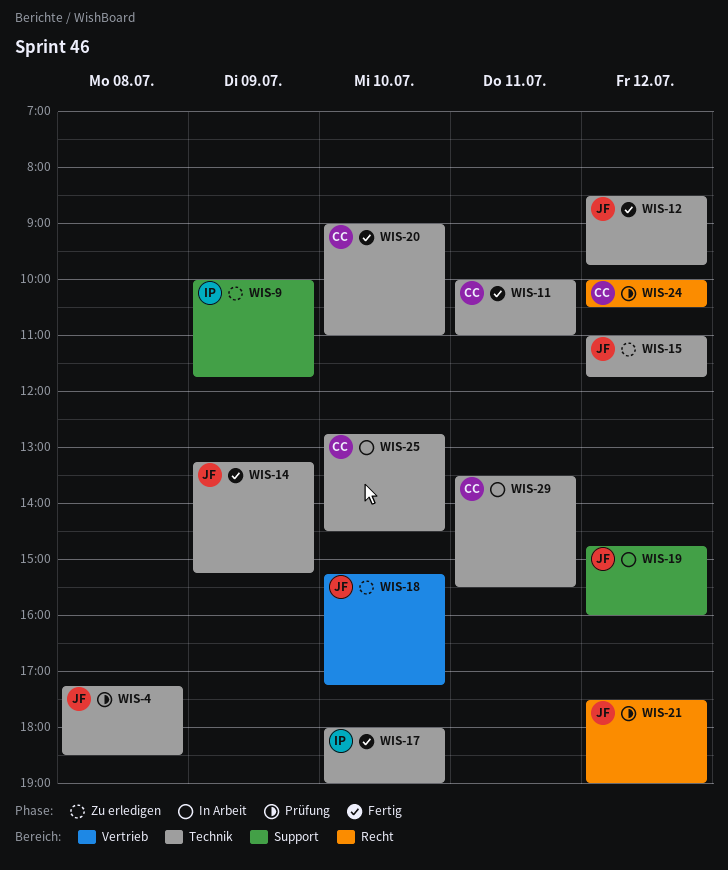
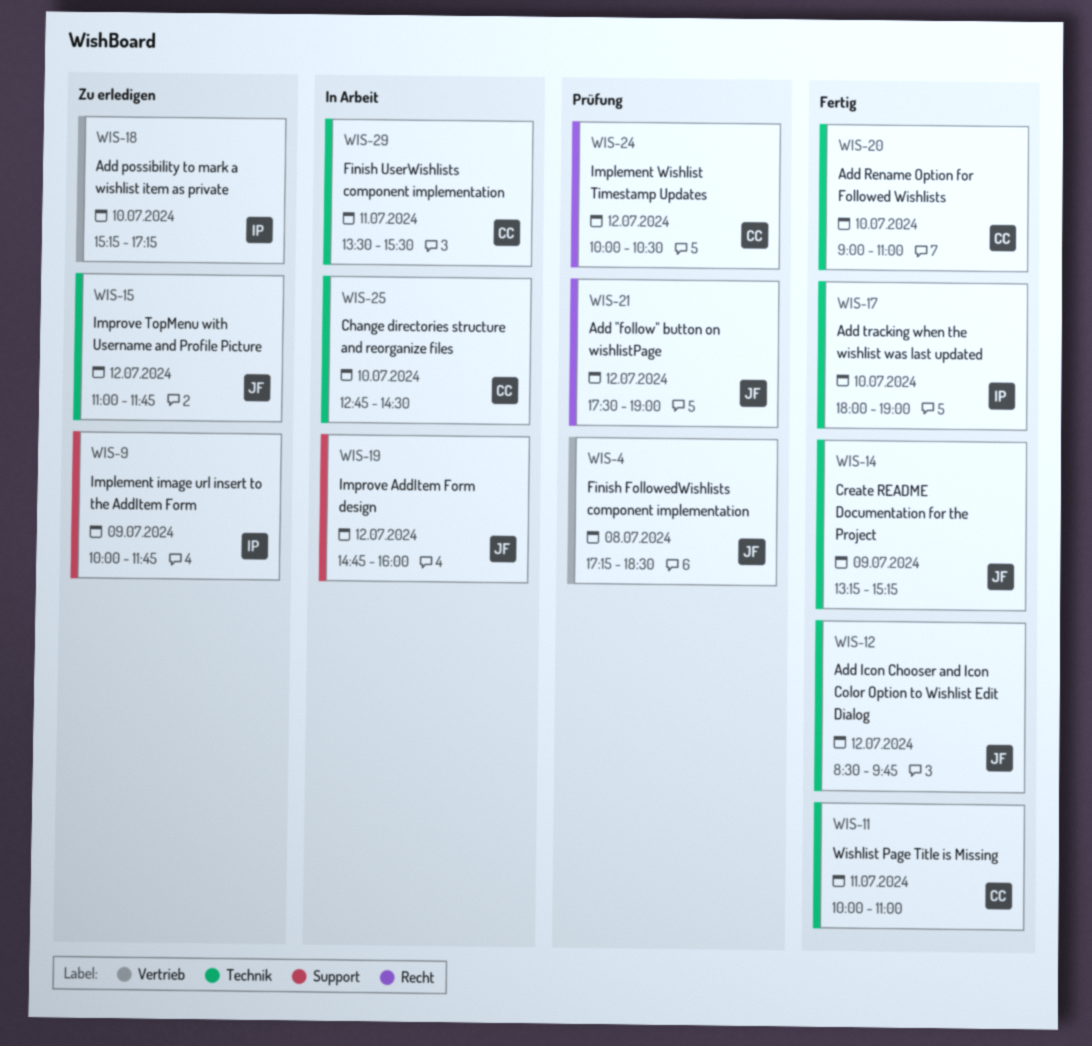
WIS-4, label: Technik -> Vertrieb
WIS-18, owner: JF -> IP

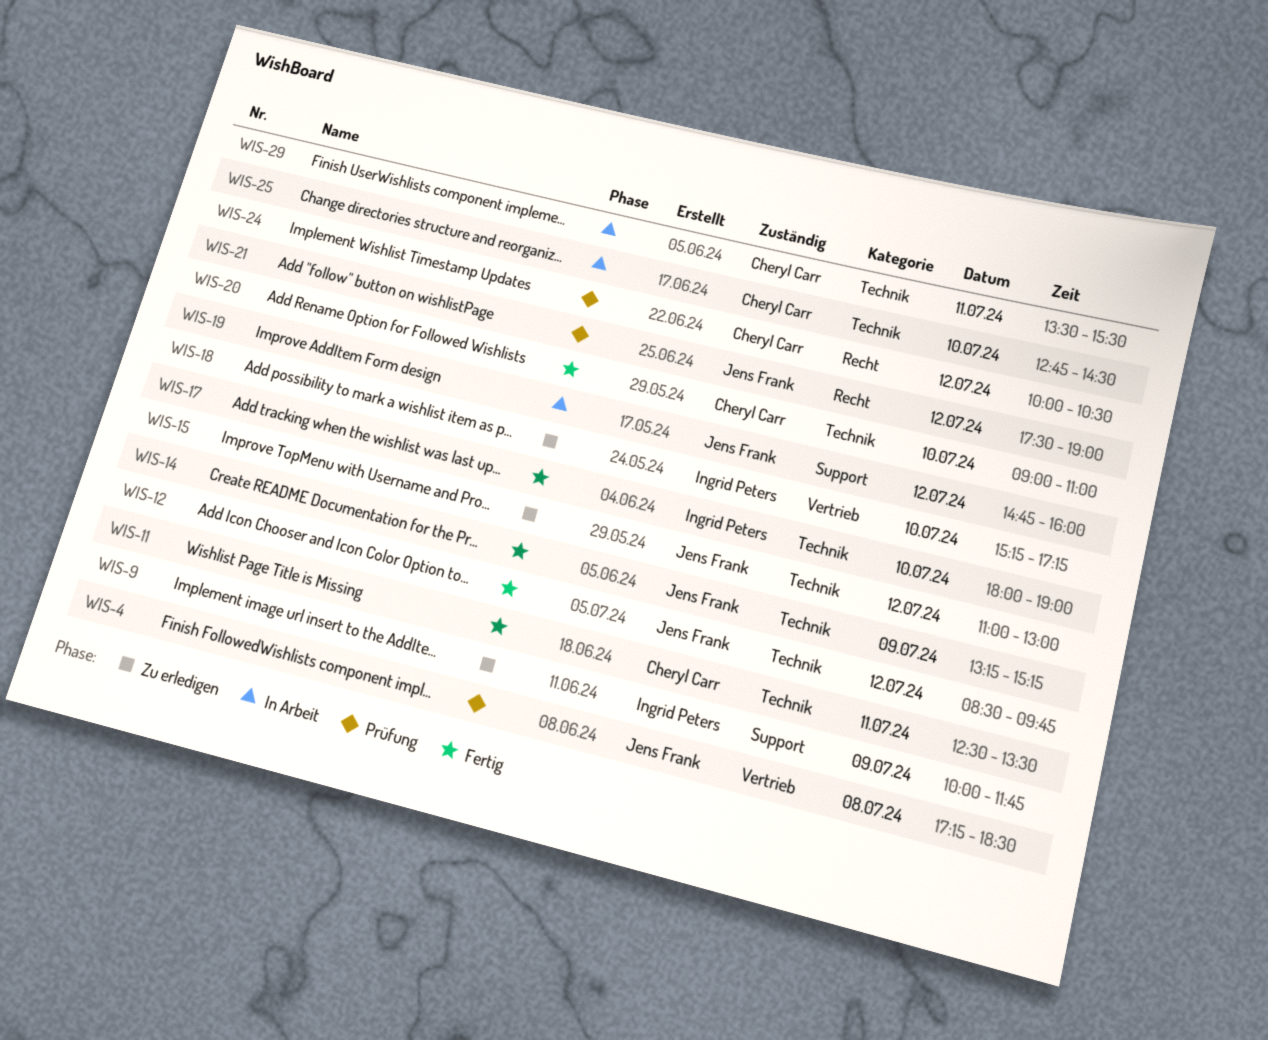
WIS-11, begins: 10:00 -> 12:30
WIS-11, ends: 11:00 -> 13:30
WIS-15, ends: 11:45 -> 13:00

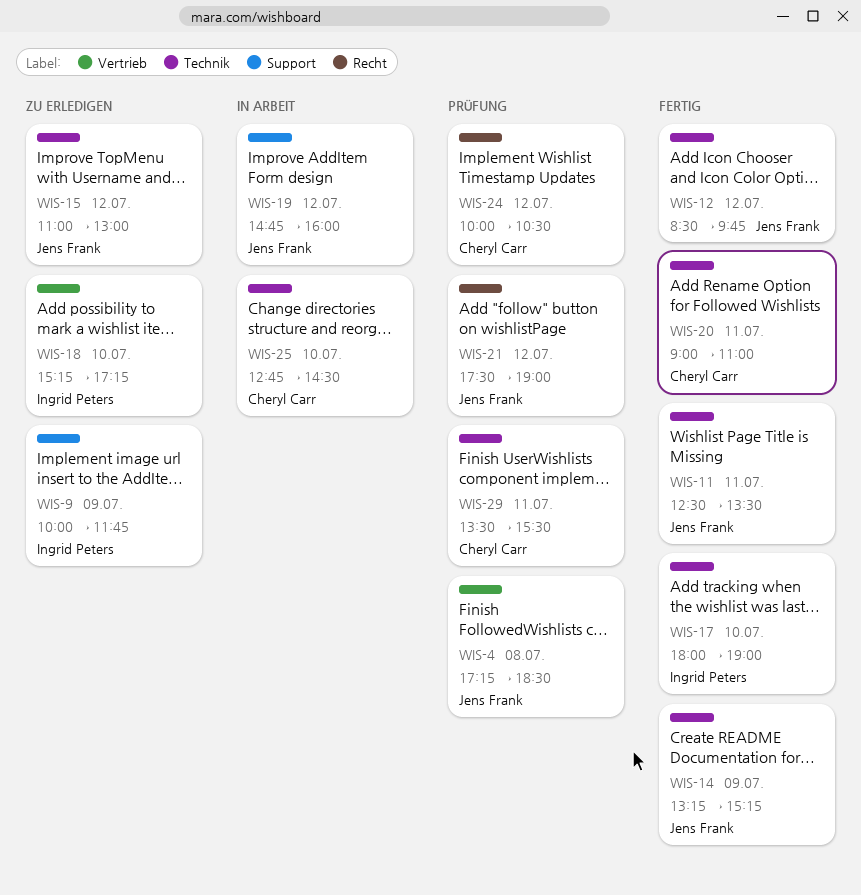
WIS-11, owner: Cheryl Carr -> Jens Frank
WIS-20, day: Jul 10 -> Jul 11
WIS-29, status: In Arbeit -> Prüfung

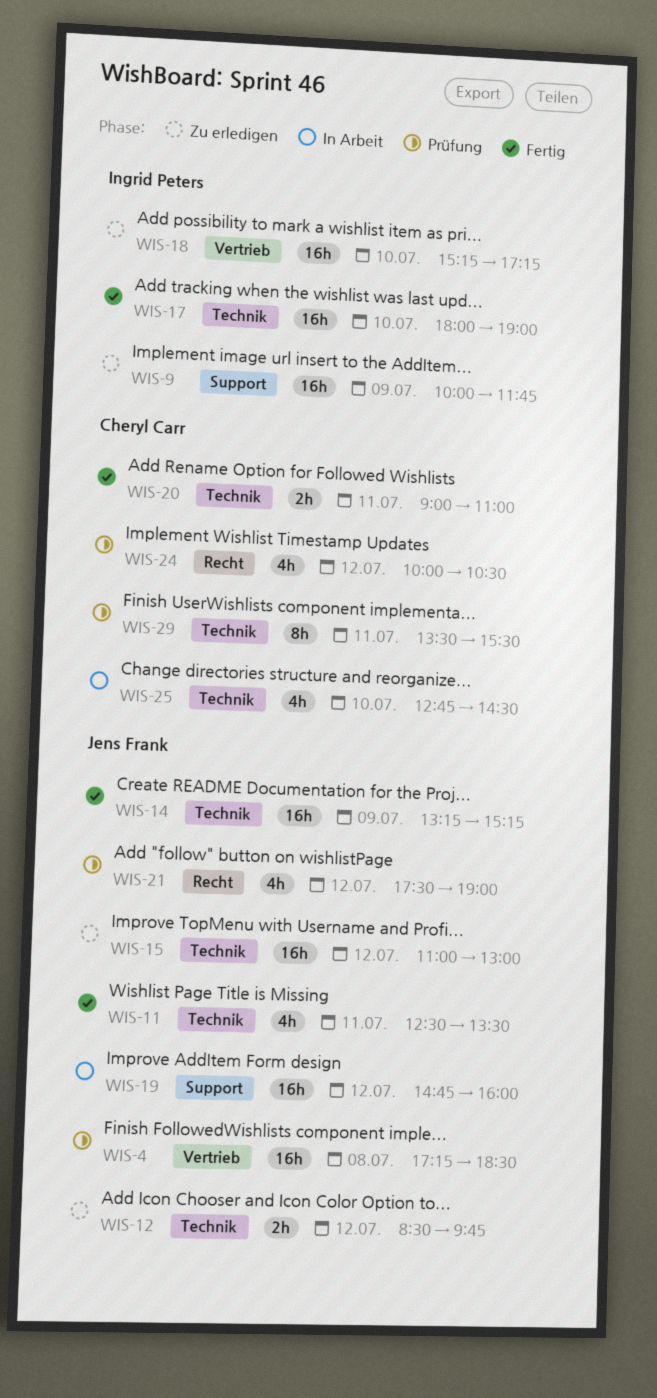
WIS-12, status: Fertig -> Zu erledigen

